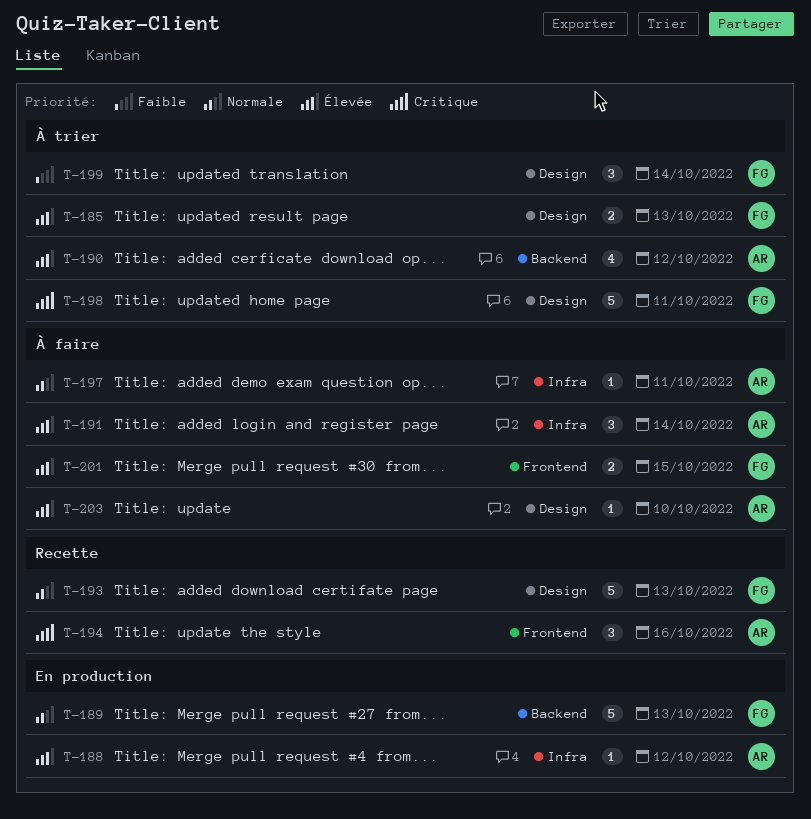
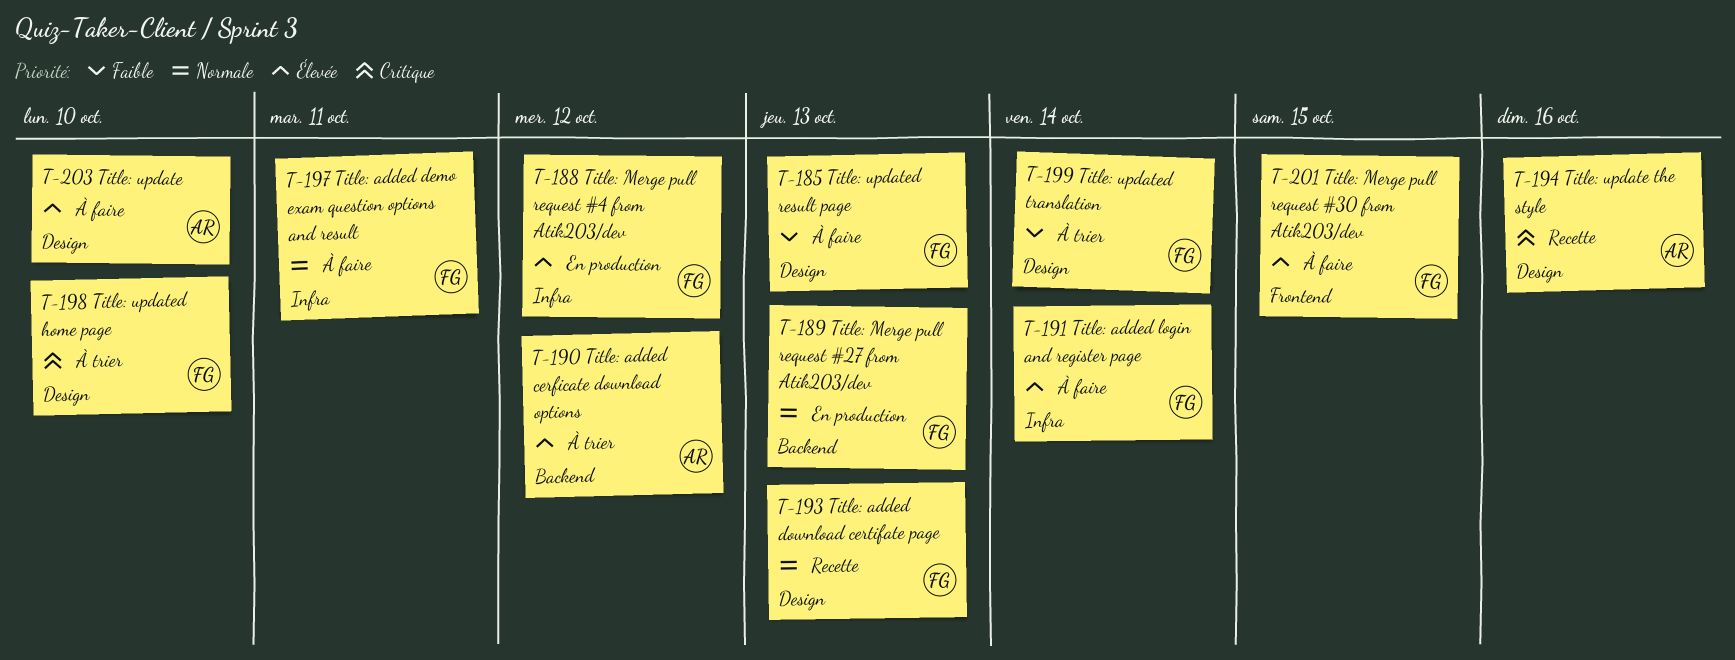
T-185, status: À trier -> À faire
T-185, priority: Élevée -> Faible
T-188, owner: AR -> FG
T-191, owner: AR -> FG
T-194, label: Frontend -> Design
T-197, owner: AR -> FG
T-198, due: Oct 11 -> Oct 10

